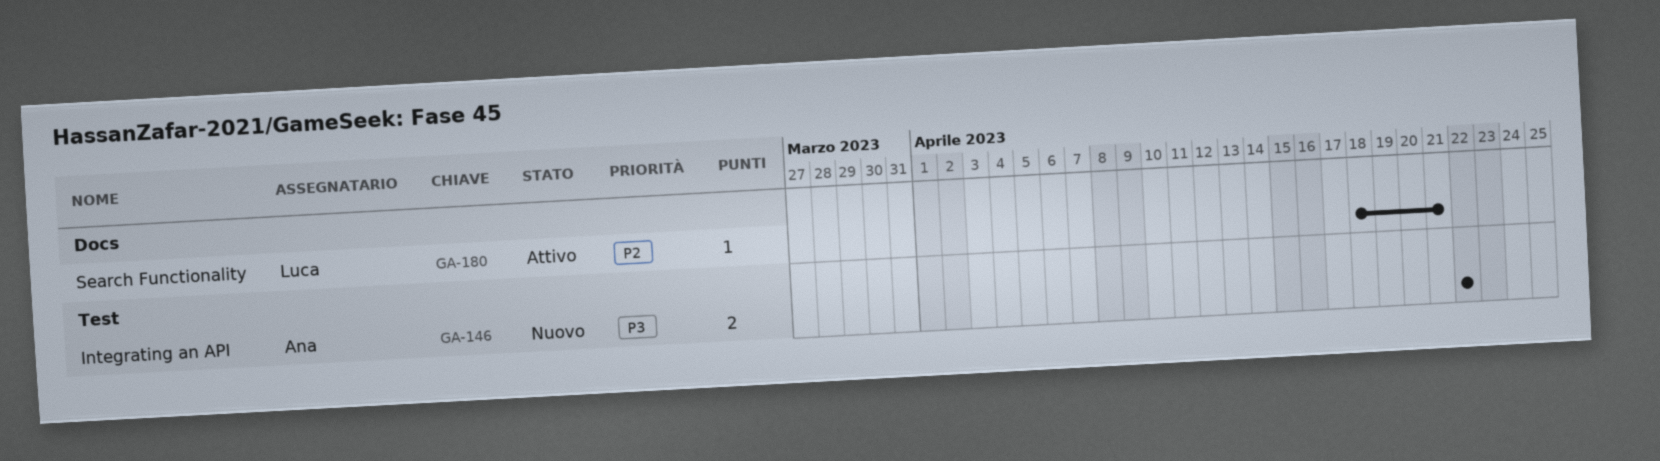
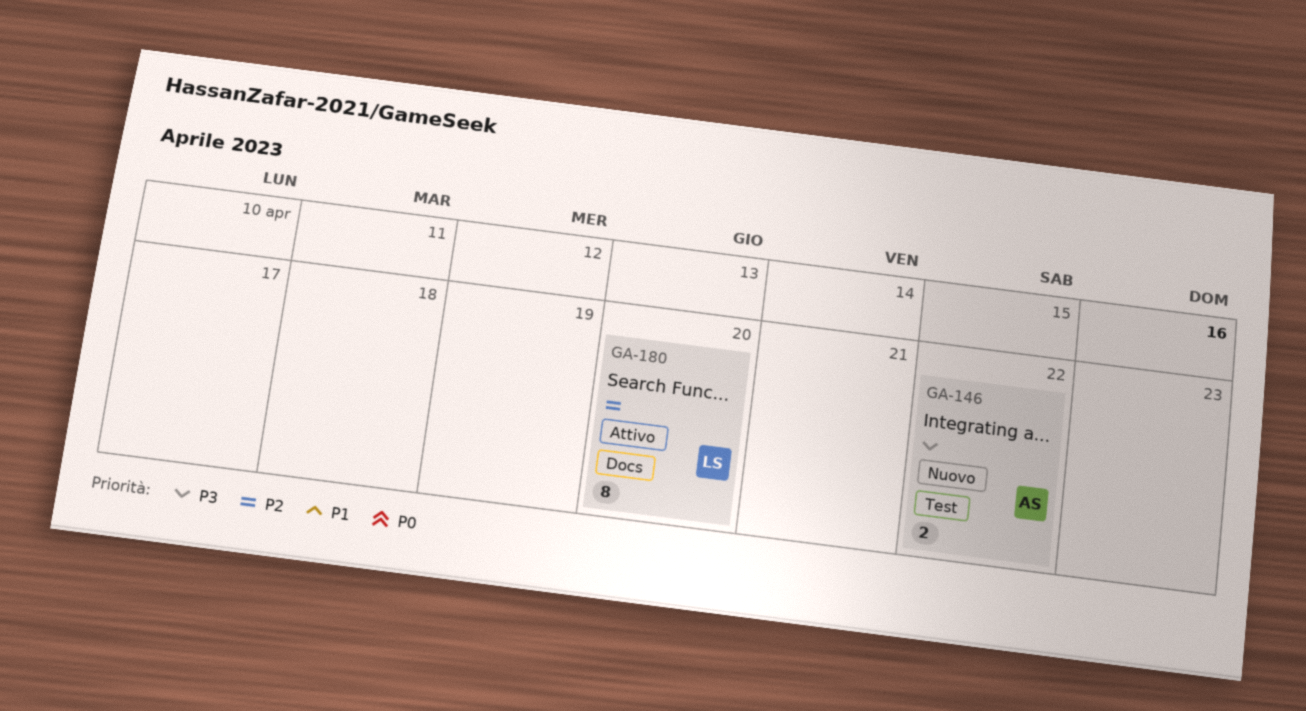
GA-180, estimate: 1 -> 8
GA-180, due: Apr 21 -> Apr 20

